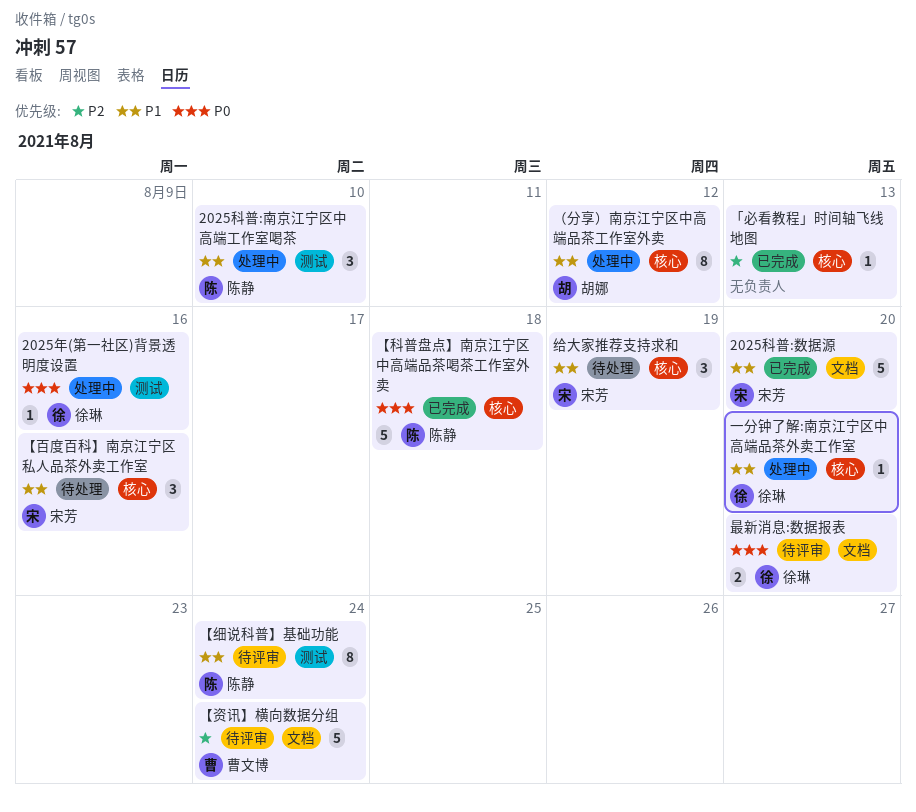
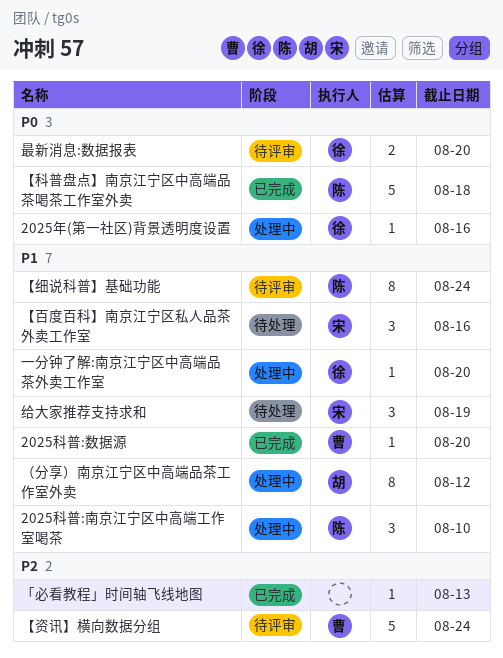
2025科普:数据源, owner: 宋芳 -> 曹文博
2025科普:数据源, estimate: 5 -> 1

